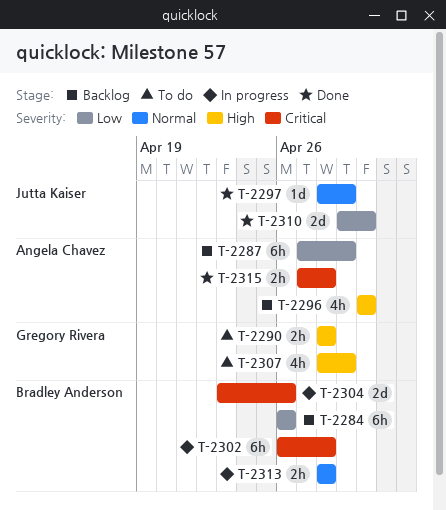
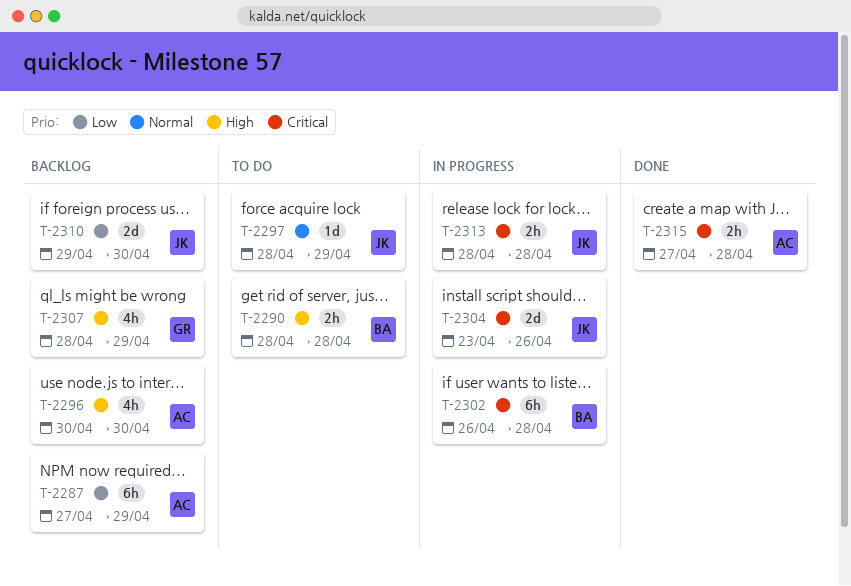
T-2284: present -> none
T-2290, owner: Gregory Rivera -> Bradley Anderson
T-2297, status: Done -> To do
T-2304, owner: Bradley Anderson -> Jutta Kaiser
T-2307, status: To do -> Backlog
T-2310, status: Done -> Backlog
T-2313, owner: Bradley Anderson -> Jutta Kaiser
T-2313, priority: Normal -> Critical

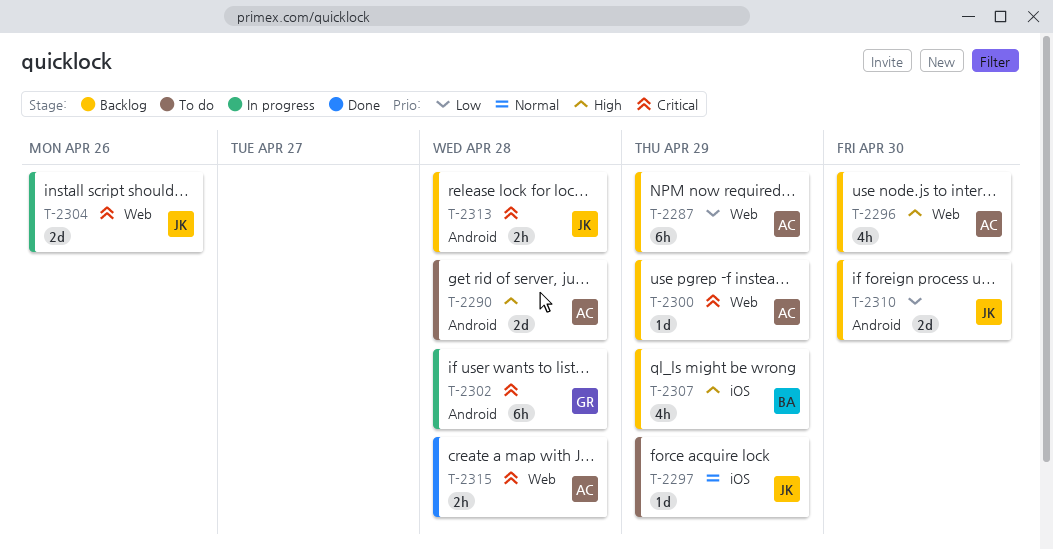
T-2290, owner: BA -> AC
T-2290, estimate: 2h -> 2d
T-2300: none -> present
T-2302, owner: BA -> GR
T-2307, owner: GR -> BA
T-2313, status: In progress -> Backlog

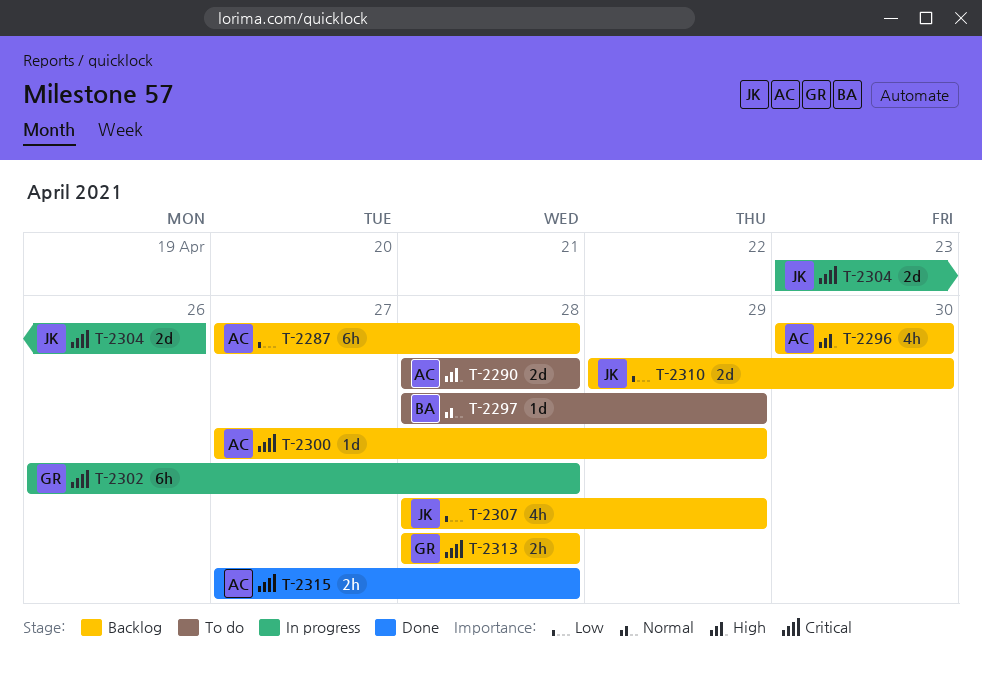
T-2287, due: Apr 29 -> Apr 28
T-2297, owner: JK -> BA
T-2307, owner: BA -> JK
T-2307, priority: High -> Low
T-2313, owner: JK -> GR

